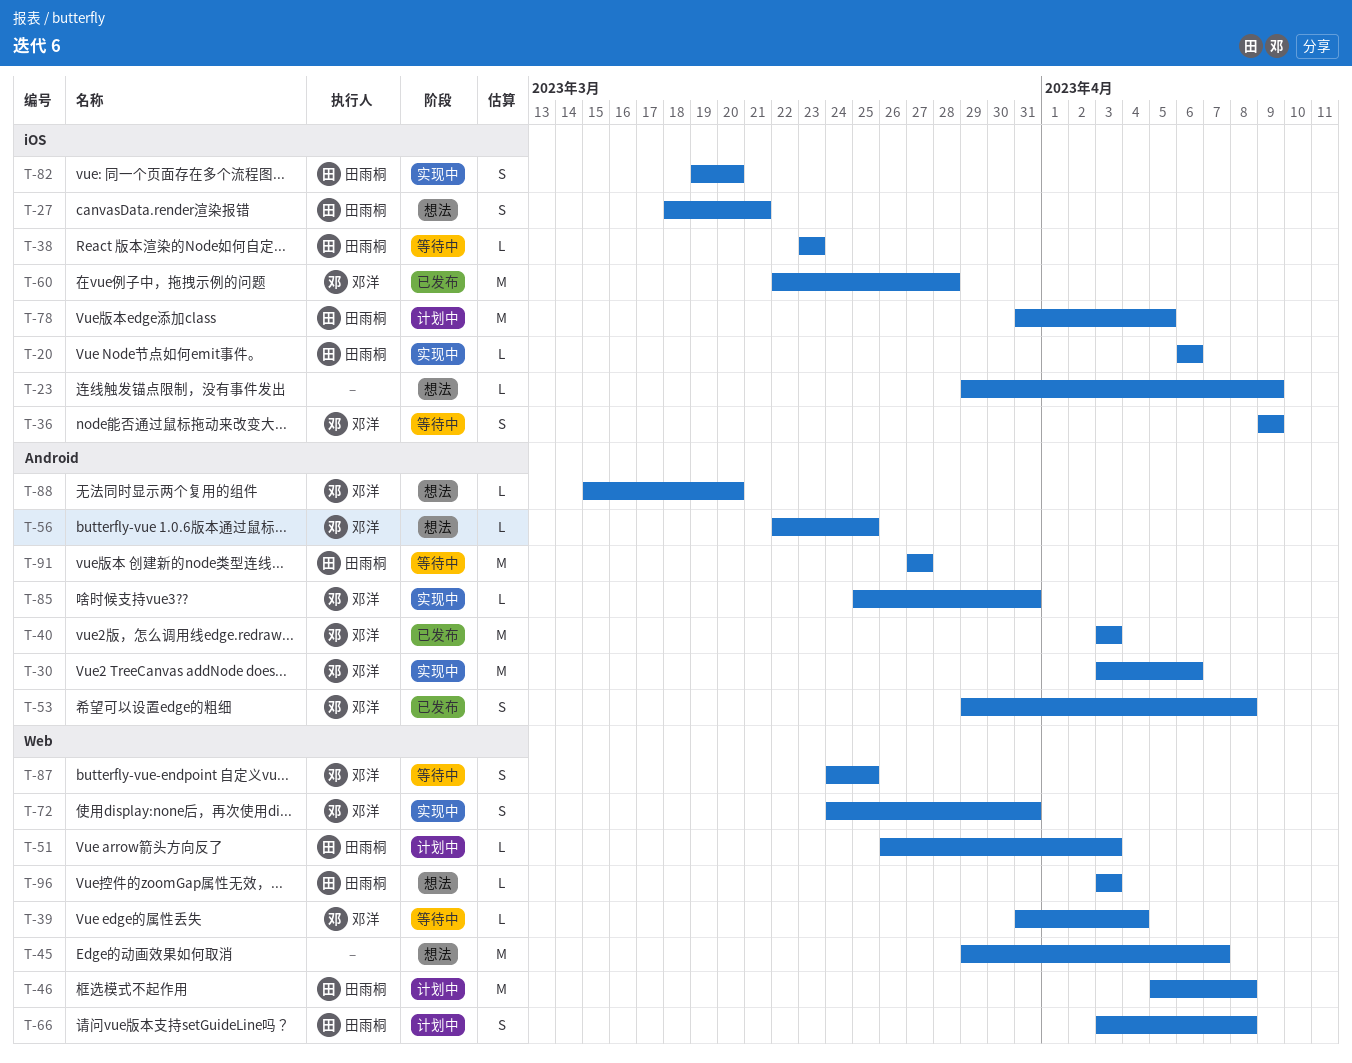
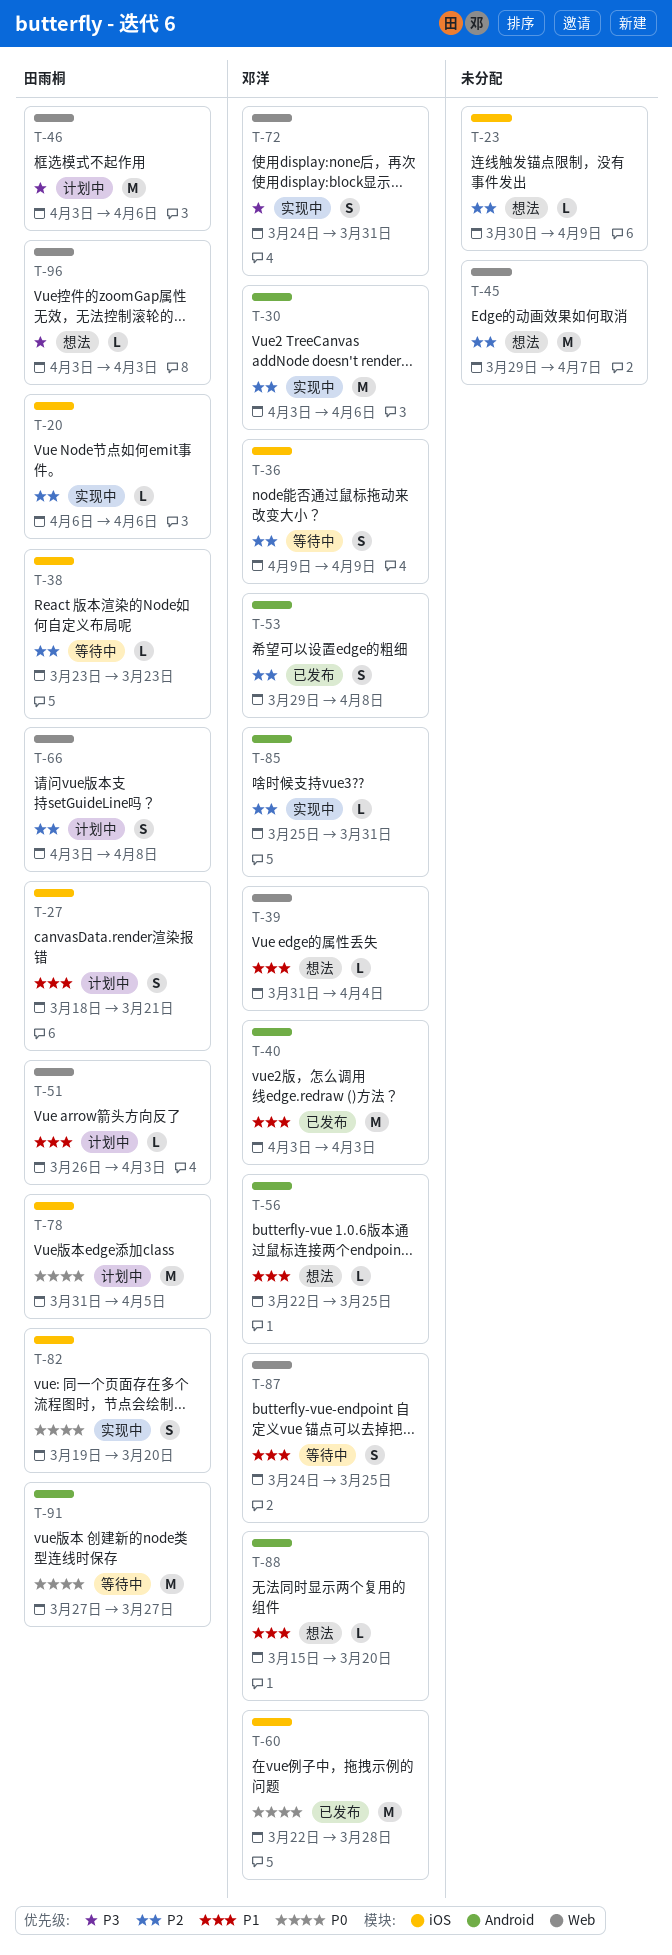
T-23, start: Mar 29 -> Mar 30
T-27, status: 想法 -> 计划中
T-39, status: 等待中 -> 想法
T-46, start: Apr 5 -> Apr 3
T-46, due: Apr 8 -> Apr 6

